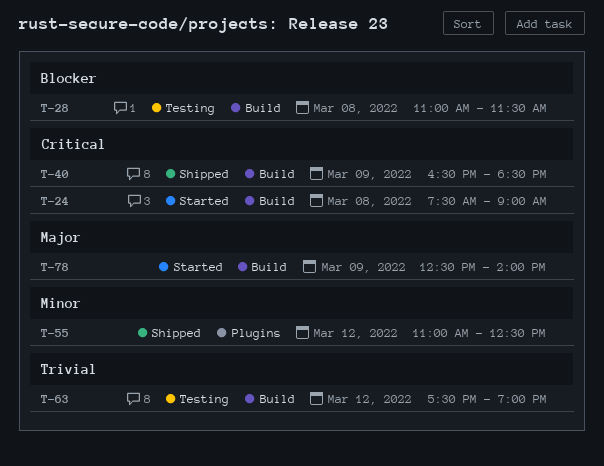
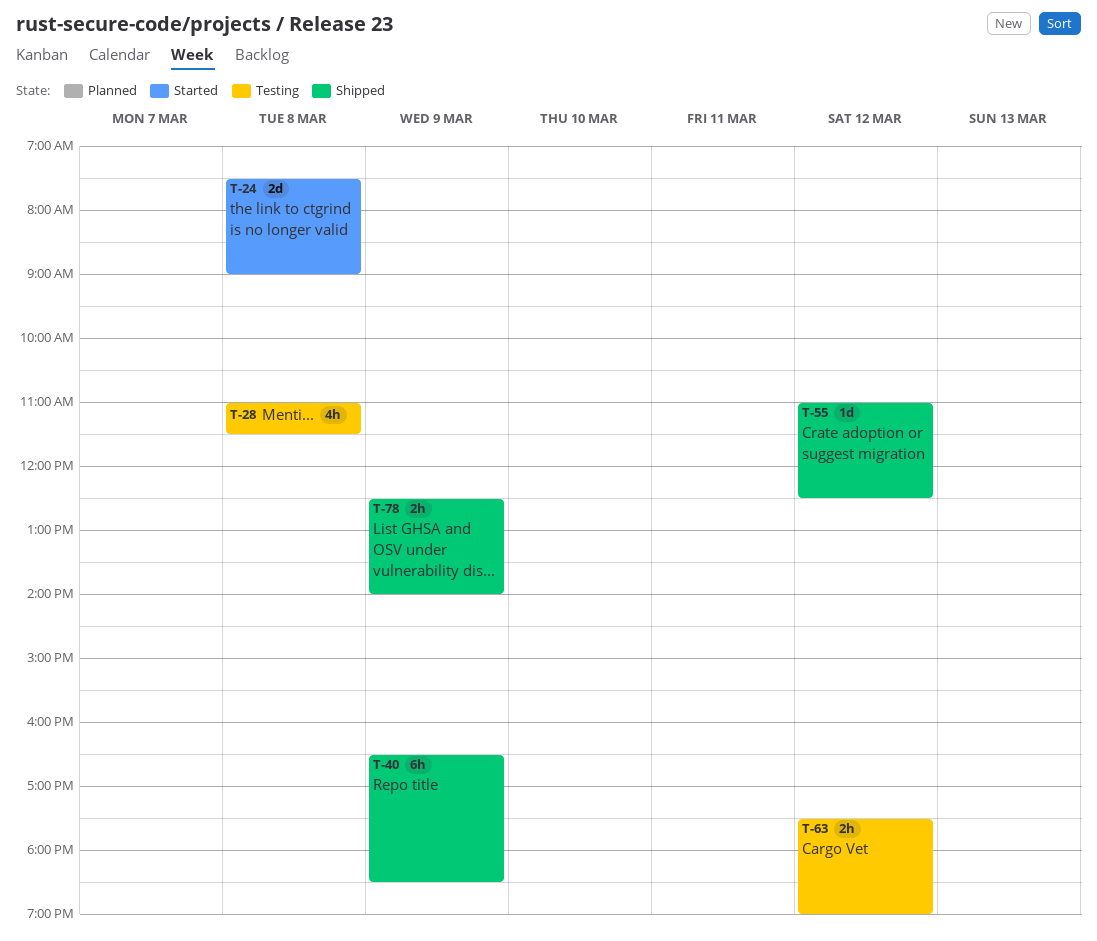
T-78, status: Started -> Shipped

